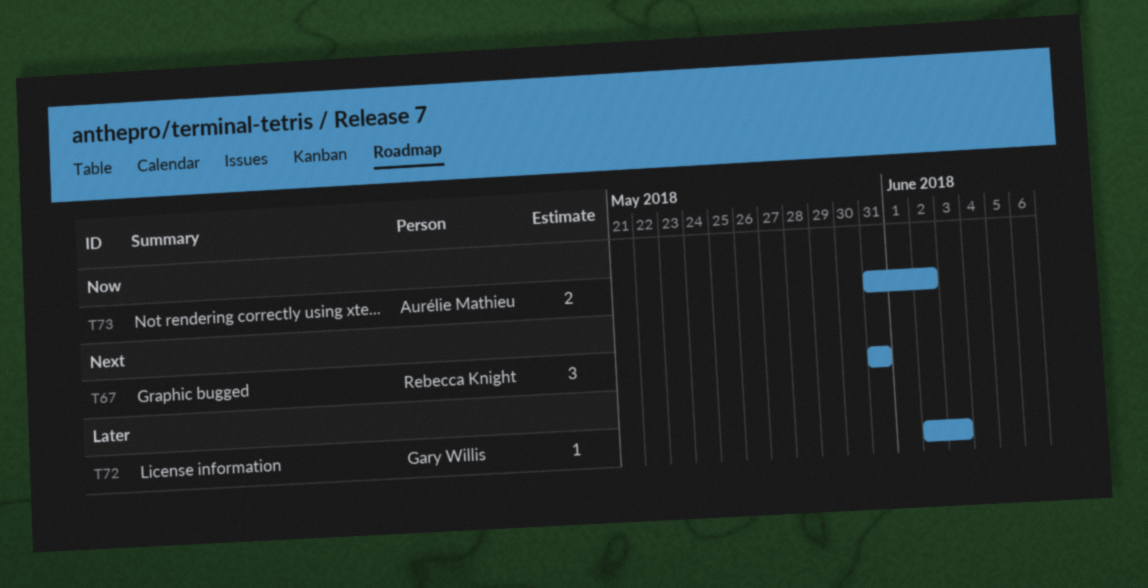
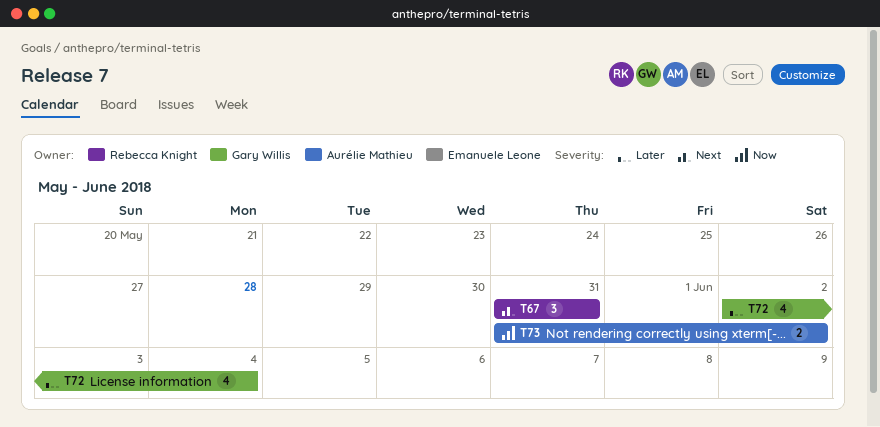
T72, estimate: 1 -> 4
T72, due: Jun 3 -> Jun 4

